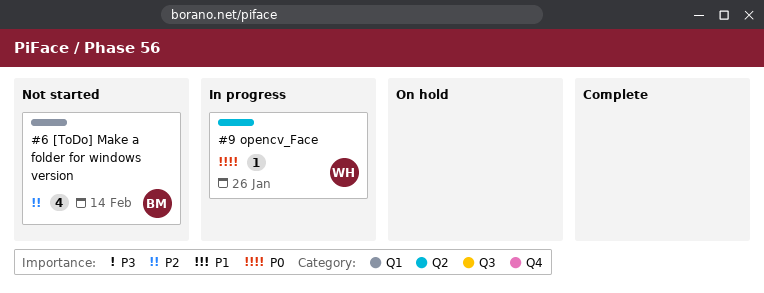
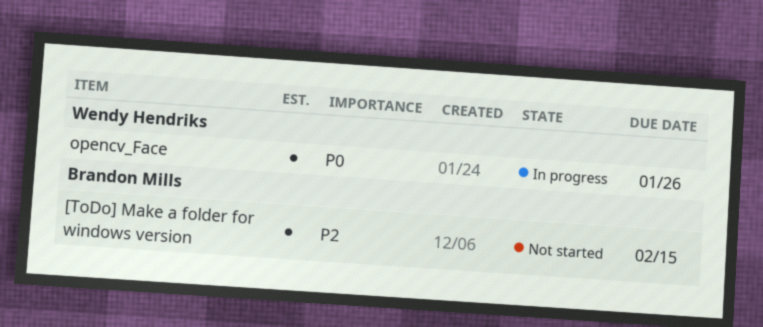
[ToDo] Make a folder for windows version, estimate: 4 -> 1
[ToDo] Make a folder for windows version, due: Feb 14 -> Feb 15

